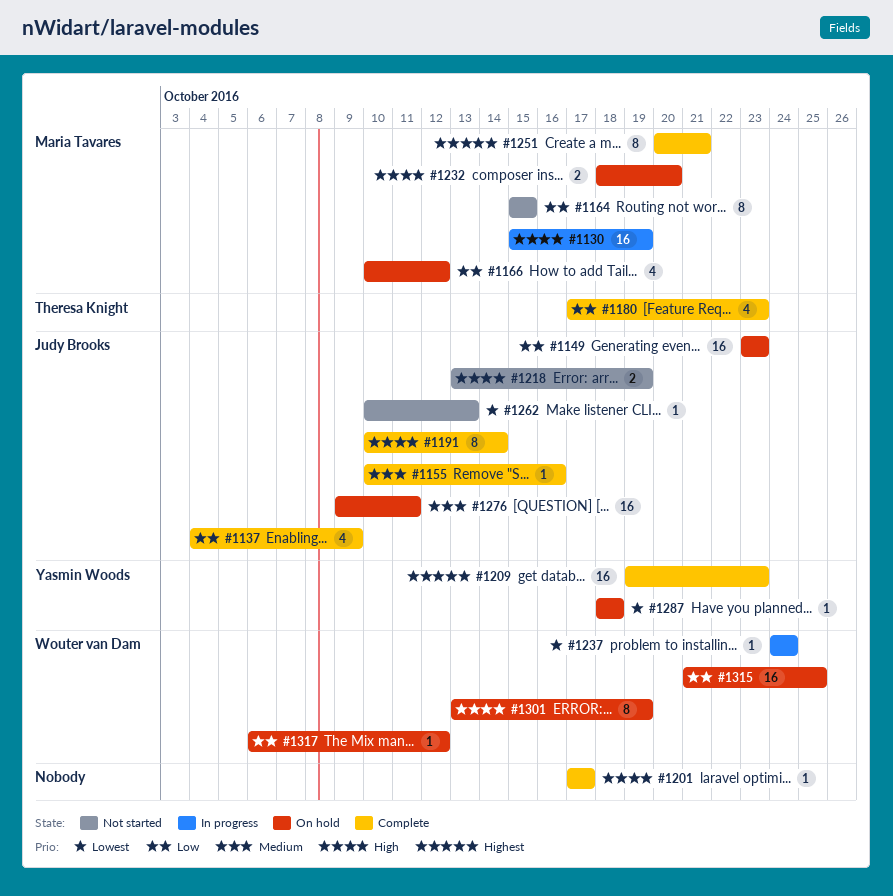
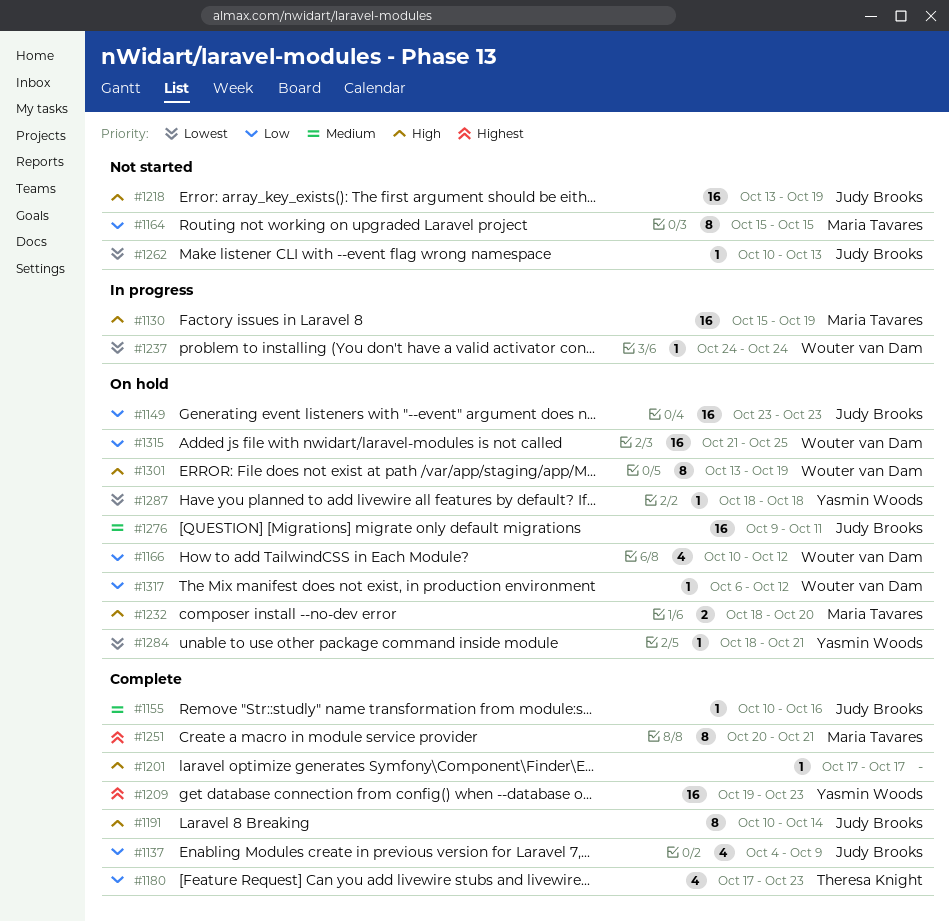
#1166, owner: Maria Tavares -> Wouter van Dam
#1218, estimate: 2 -> 16
#1284: none -> present

